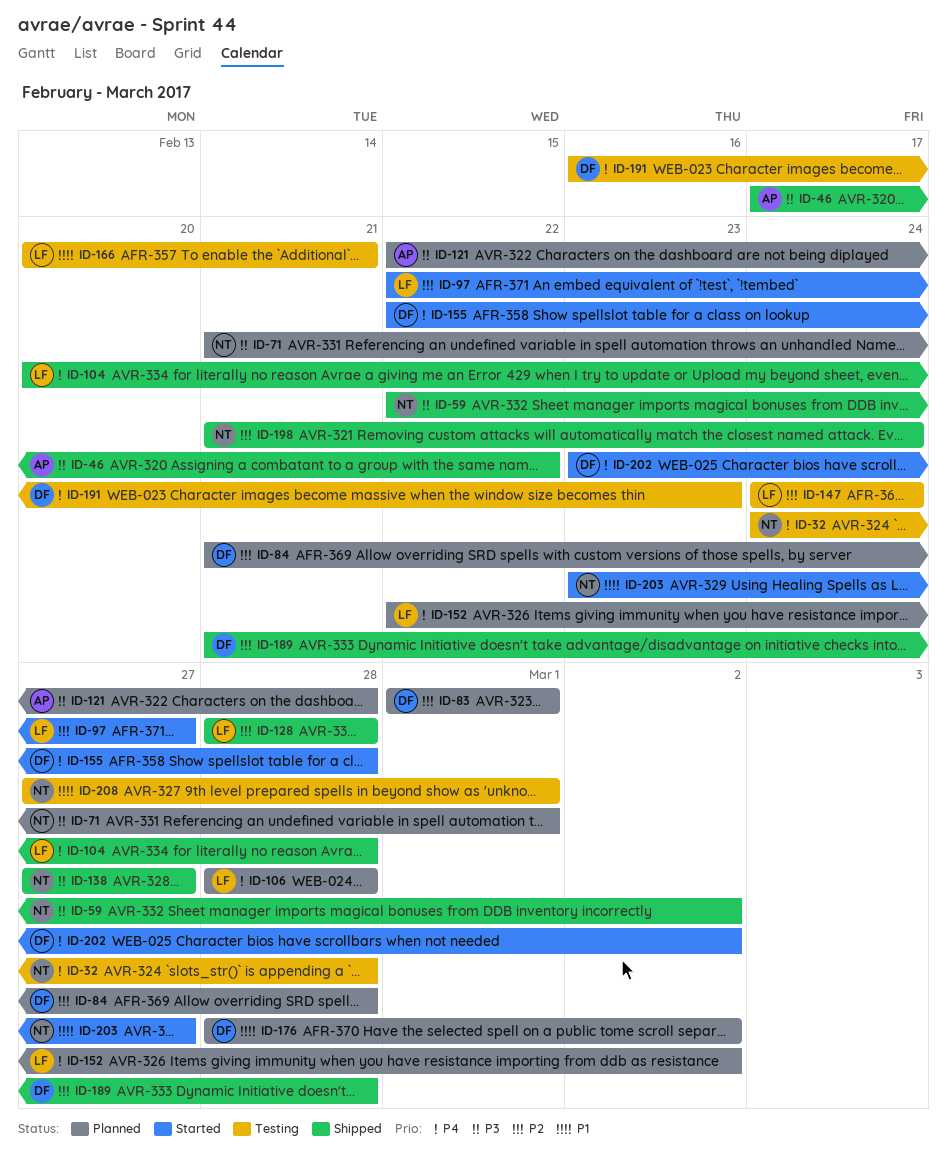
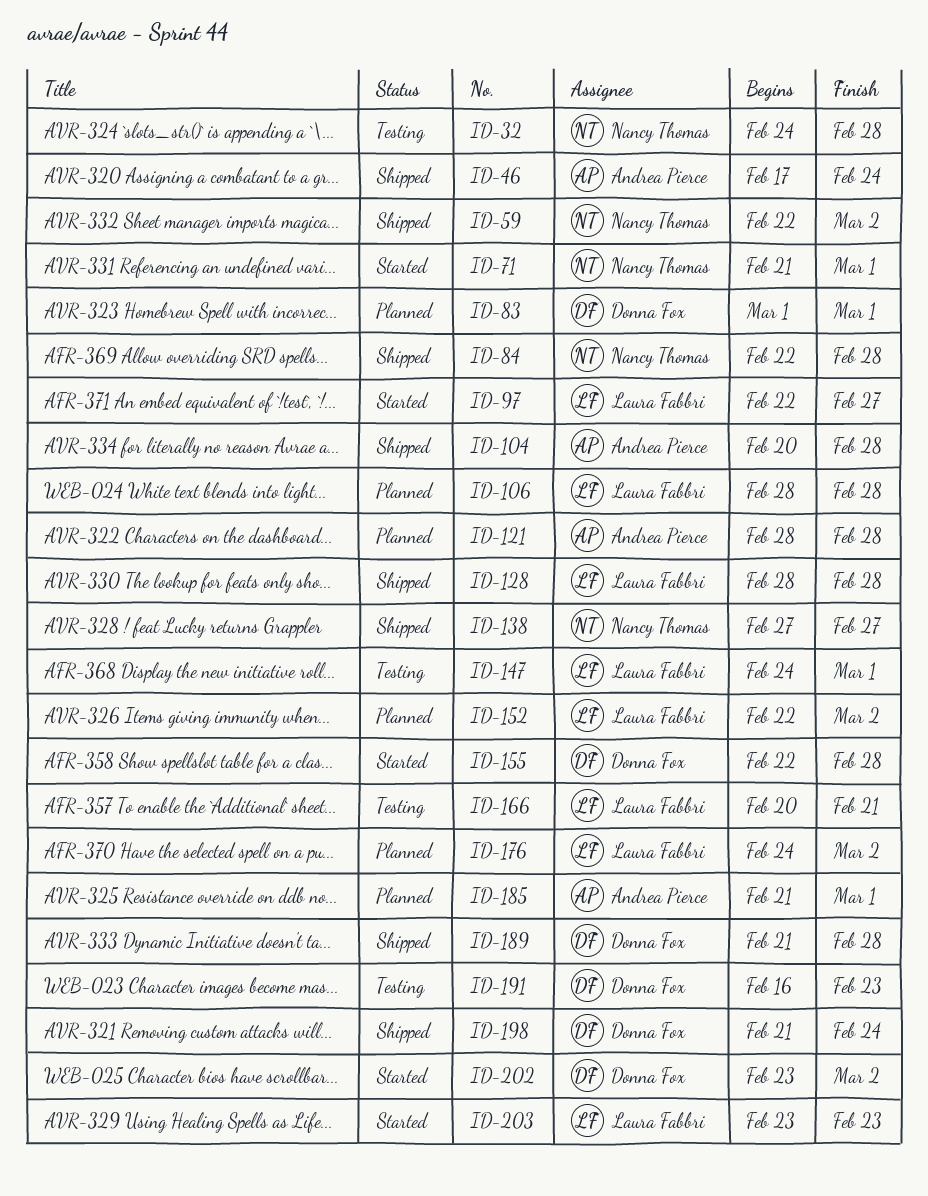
ID-46, due: Feb 22 -> Feb 24
ID-71, status: Planned -> Started
ID-84, status: Planned -> Shipped
ID-84, owner: Donna Fox -> Nancy Thomas
ID-84, start: Feb 21 -> Feb 22
ID-104, owner: Laura Fabbri -> Andrea Pierce
ID-121, start: Feb 22 -> Feb 28
ID-147, due: Feb 24 -> Mar 1
ID-176, owner: Donna Fox -> Laura Fabbri
ID-176, start: Feb 28 -> Feb 24
ID-185: none -> present
ID-198, owner: Nancy Thomas -> Donna Fox
ID-203, owner: Nancy Thomas -> Laura Fabbri
ID-203, due: Feb 27 -> Feb 23
ID-208: present -> none

